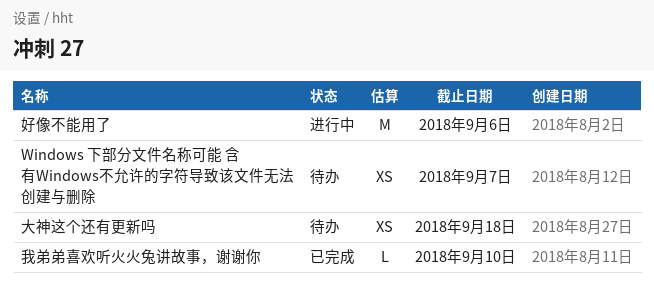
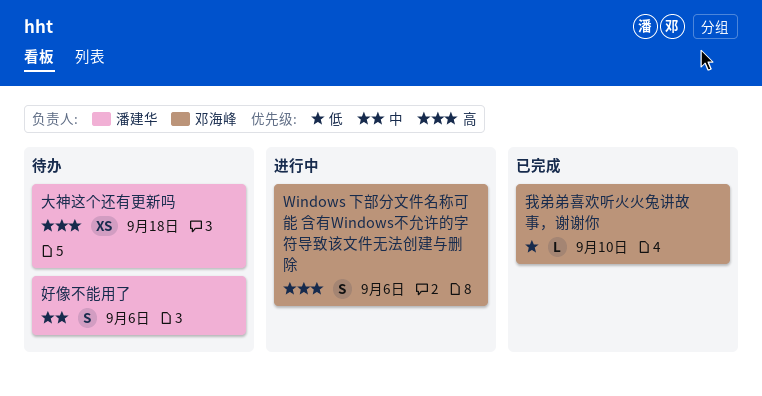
Windows 下部分文件名称可能 含有Windows不允许的字符导致该文件无法创建与删除, status: 待办 -> 进行中
Windows 下部分文件名称可能 含有Windows不允许的字符导致该文件无法创建与删除, estimate: XS -> S
Windows 下部分文件名称可能 含有Windows不允许的字符导致该文件无法创建与删除, due: Sep 7 -> Sep 6
好像不能用了, status: 进行中 -> 待办
好像不能用了, estimate: M -> S

